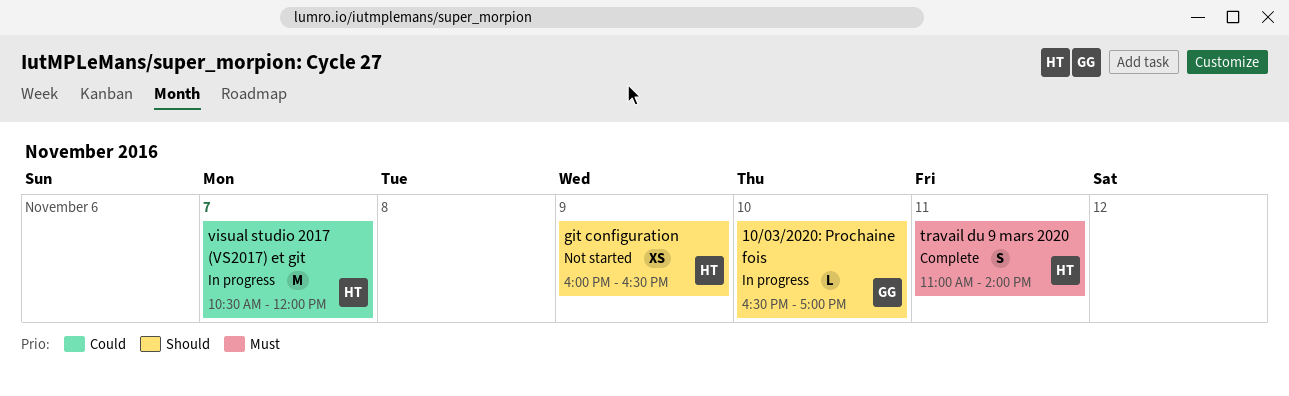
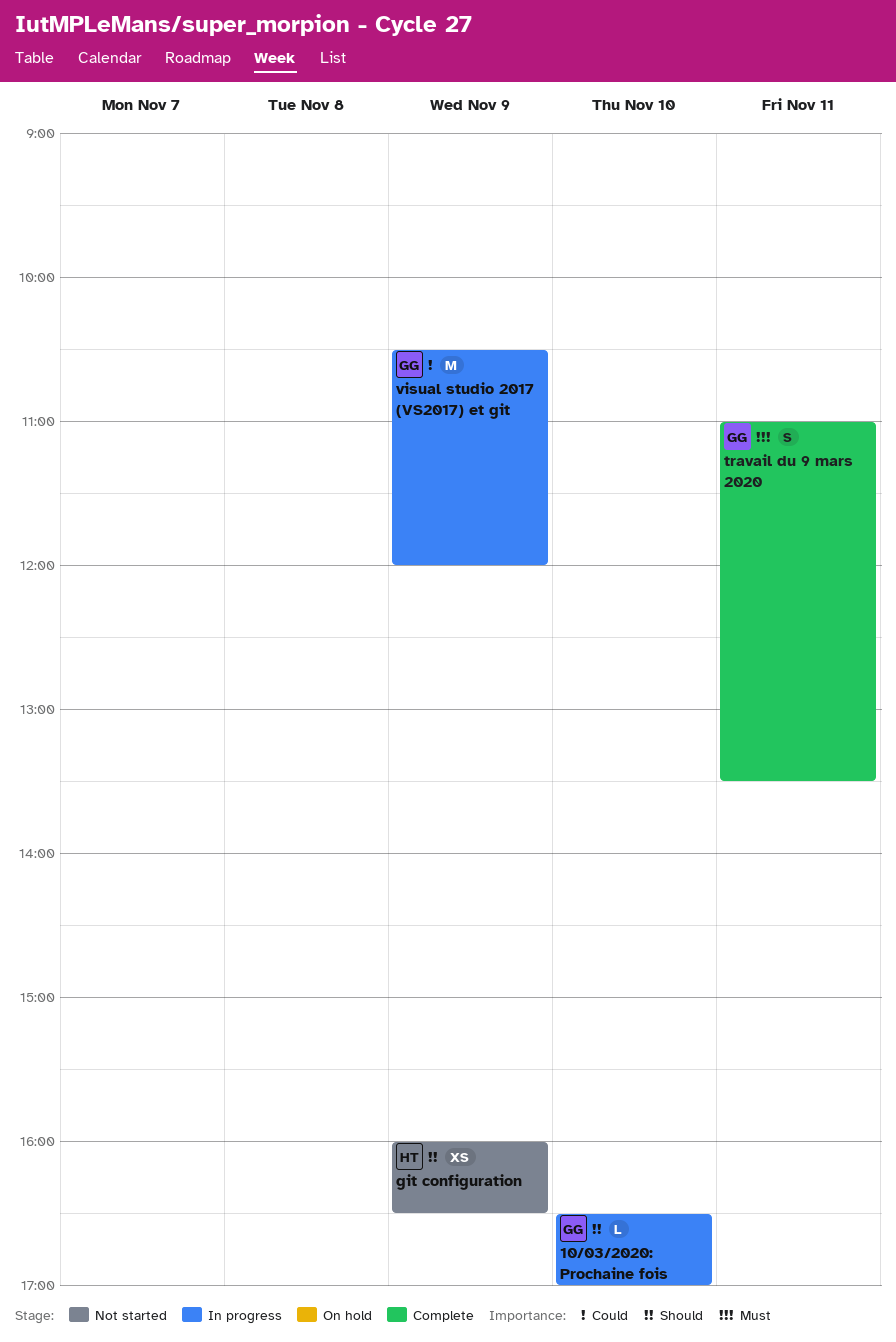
travail du 9 mars 2020, owner: HT -> GG
travail du 9 mars 2020, ends: 14:00 -> 13:30
visual studio 2017 (VS2017) et git, owner: HT -> GG
visual studio 2017 (VS2017) et git, day: Nov 7 -> Nov 9

